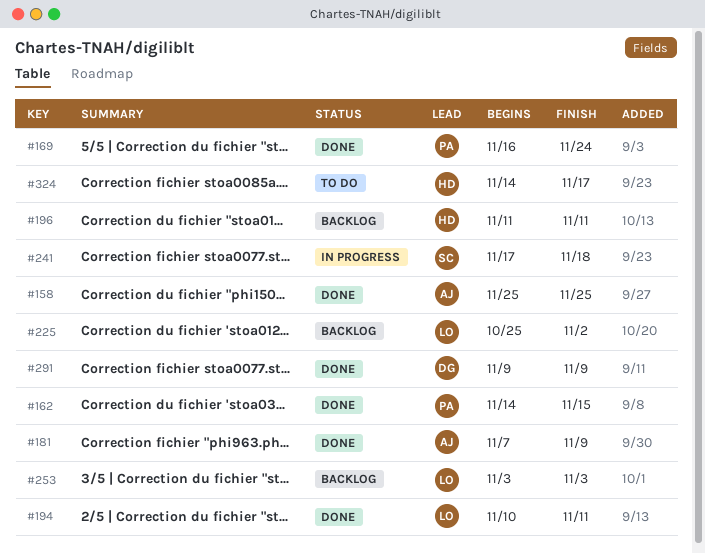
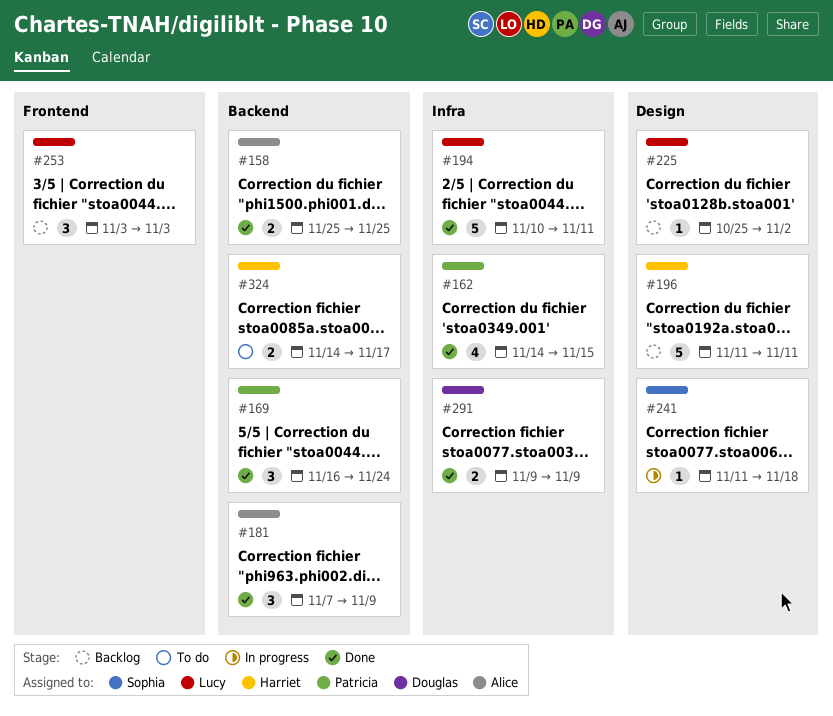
#241, start: Nov 17 -> Nov 11

